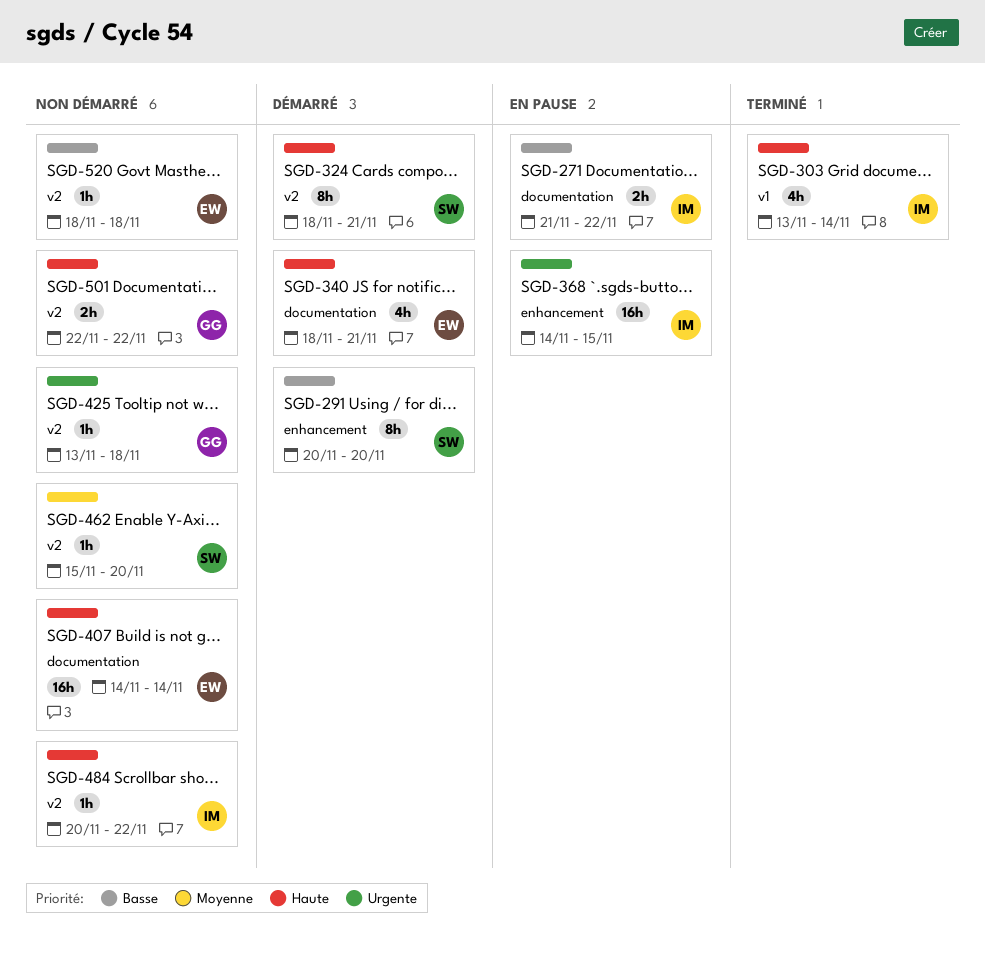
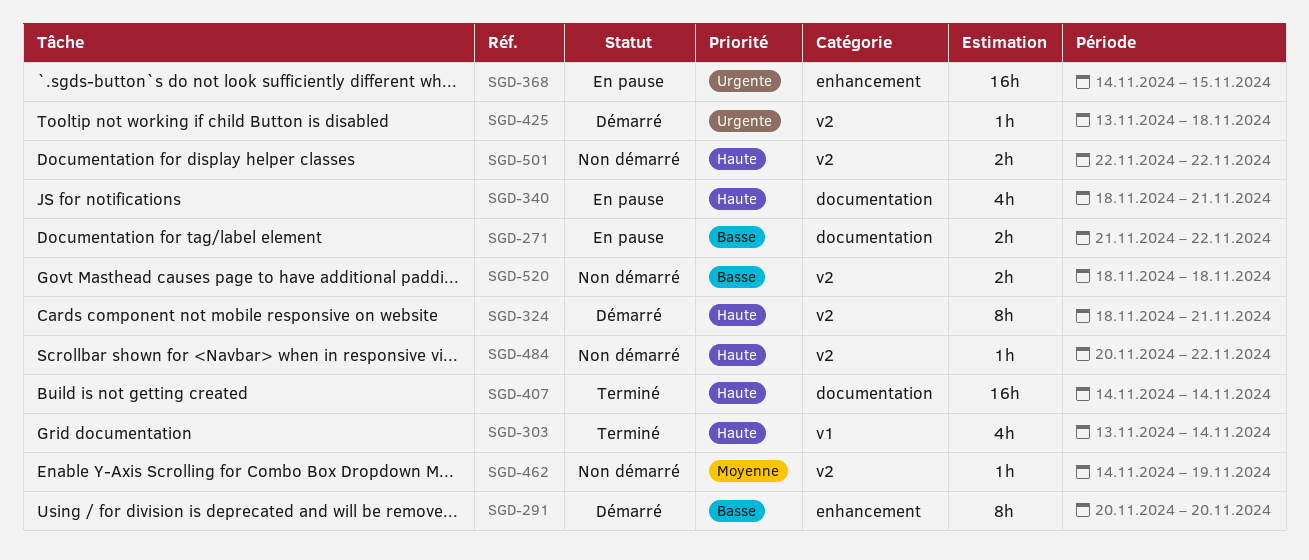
SGD-340, status: Démarré -> En pause
SGD-407, status: Non démarré -> Terminé
SGD-425, status: Non démarré -> Démarré
SGD-462, start: Nov 15 -> Nov 14
SGD-462, due: Nov 20 -> Nov 19
SGD-520, estimate: 1h -> 2h

